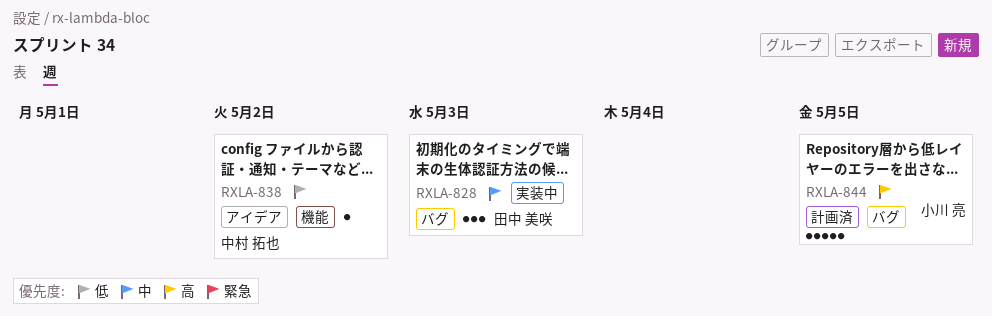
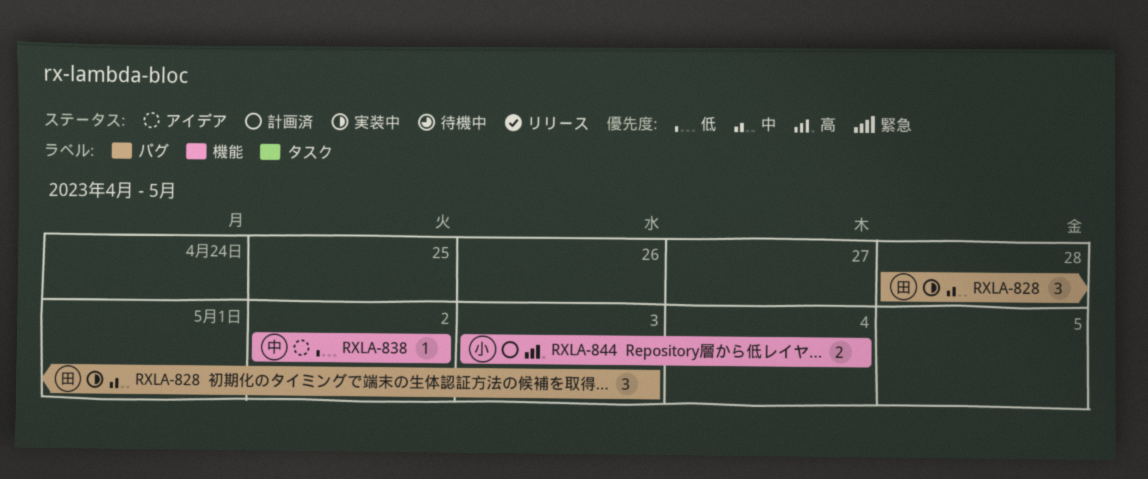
RXLA-844, label: バグ -> 機能
RXLA-844, estimate: 5 -> 2
RXLA-844, due: May 5 -> May 4

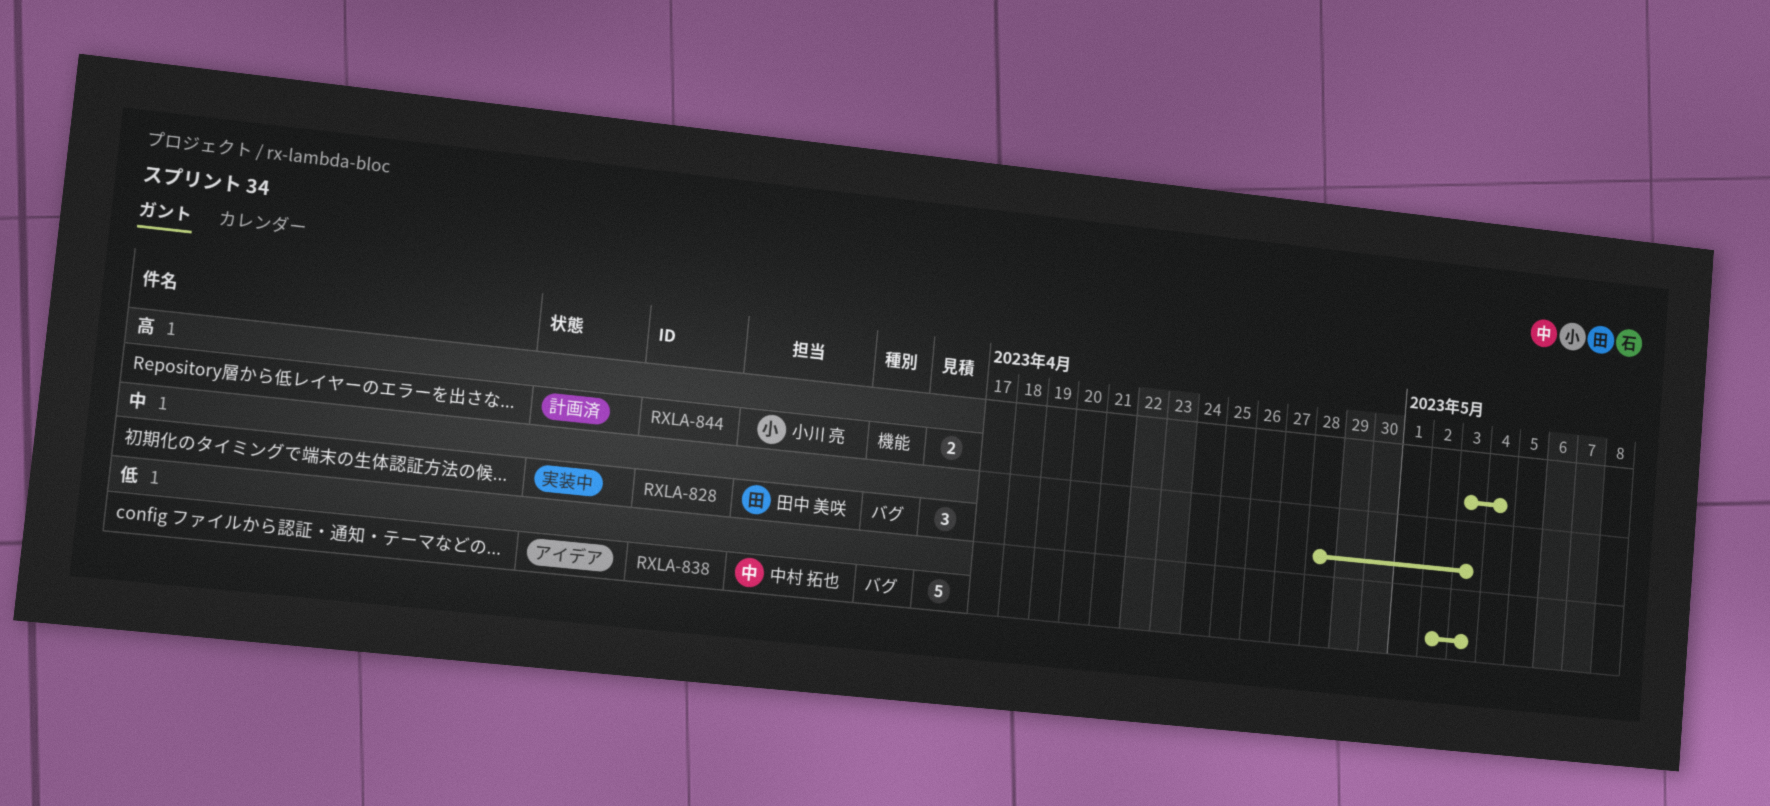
RXLA-838, label: 機能 -> バグ
RXLA-838, estimate: 1 -> 5
RXLA-838, due: May 2 -> May 3

